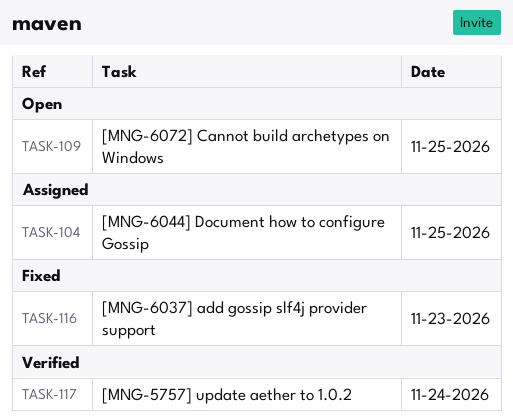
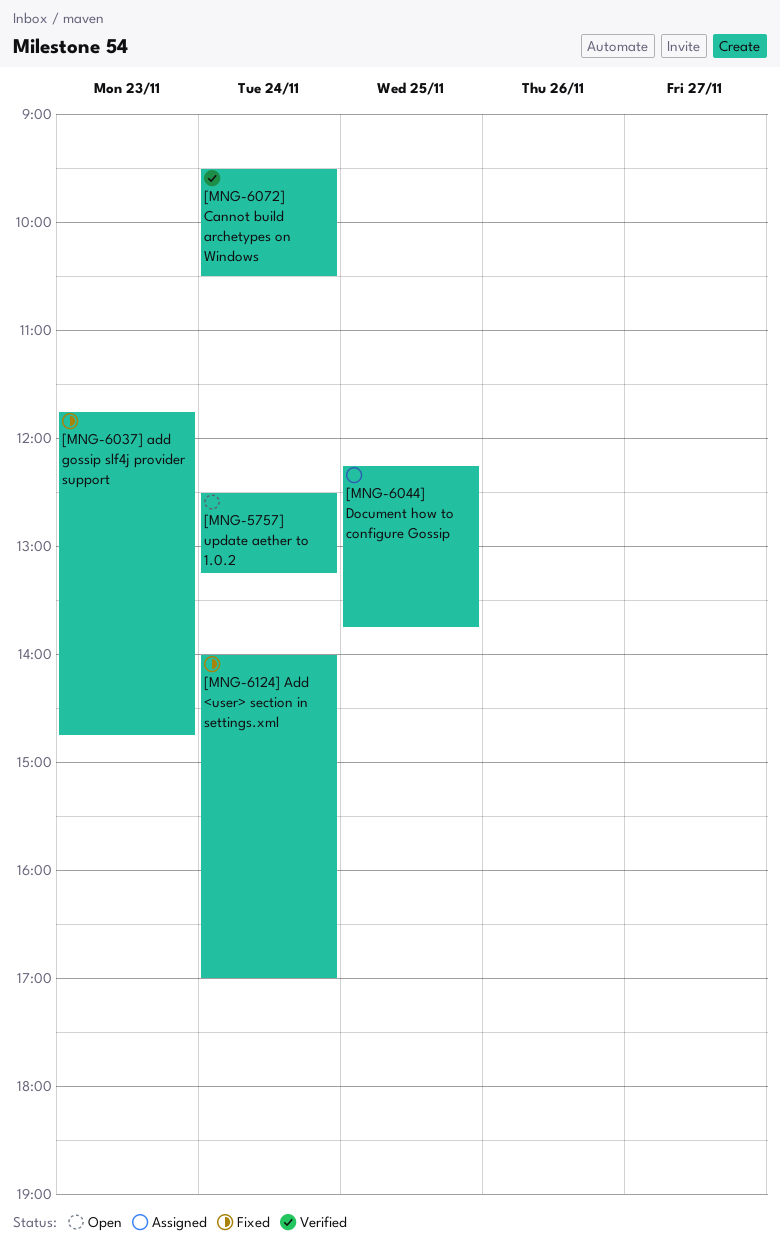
[MNG-5757] update aether to 1.0.2, status: Verified -> Open
[MNG-6072] Cannot build archetypes on Windows, status: Open -> Verified
[MNG-6072] Cannot build archetypes on Windows, day: Nov 25 -> Nov 24
[MNG-6124] Add <user> section in settings.xml: none -> present

